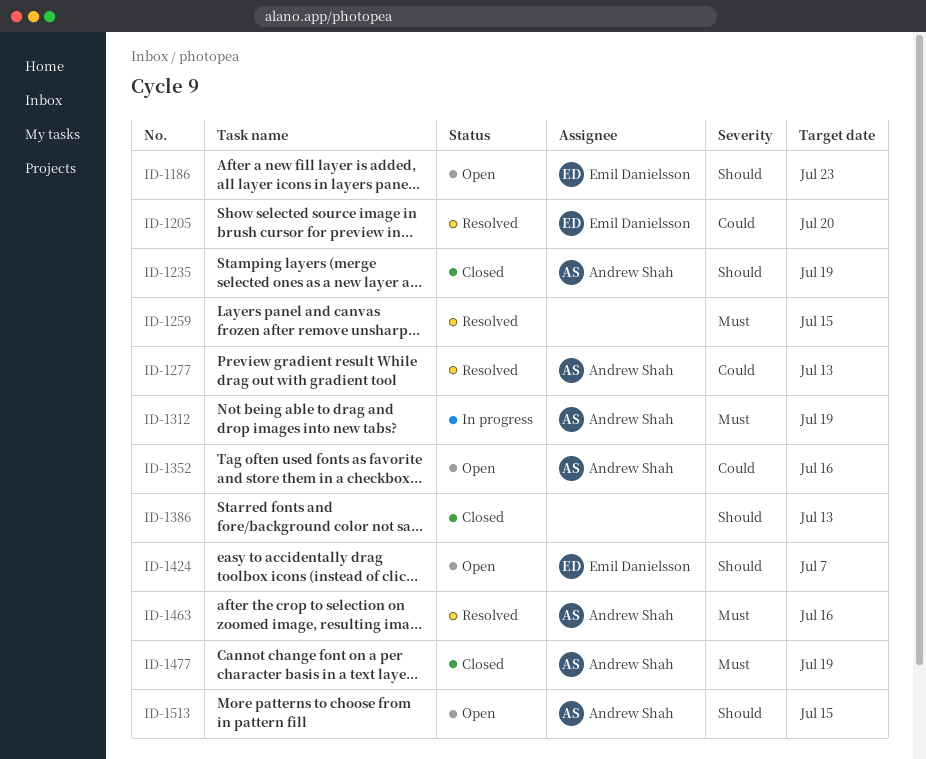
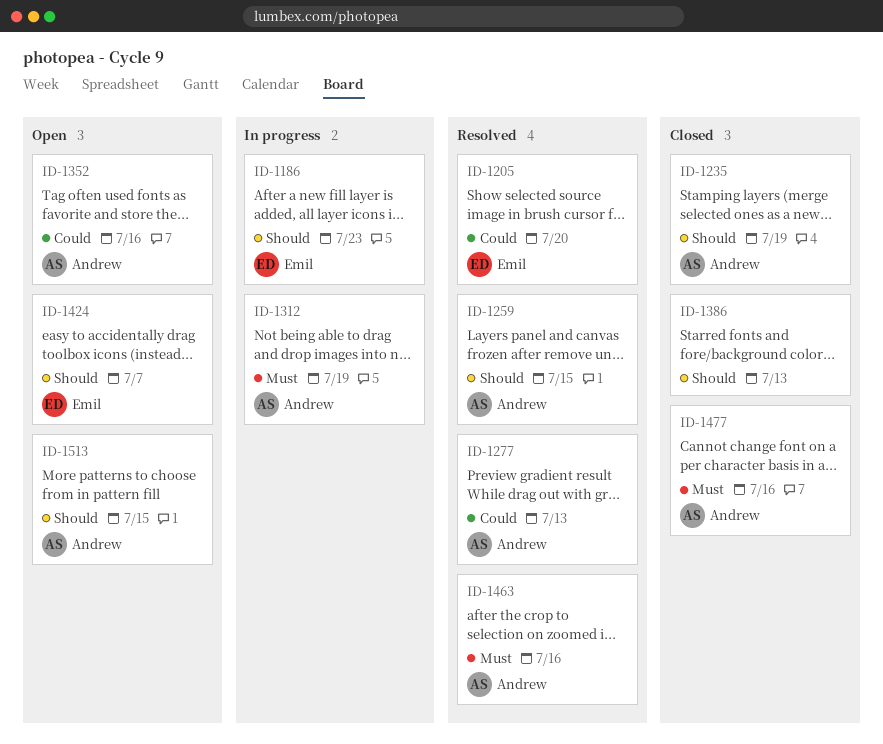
ID-1186, status: Open -> In progress
ID-1259, owner: none -> Andrew Shah
ID-1259, priority: Must -> Should
ID-1477, due: Jul 19 -> Jul 16

